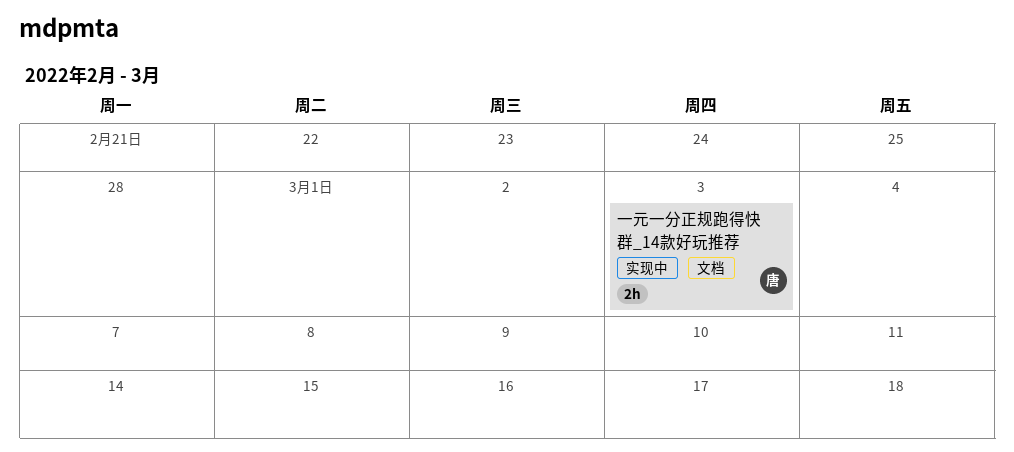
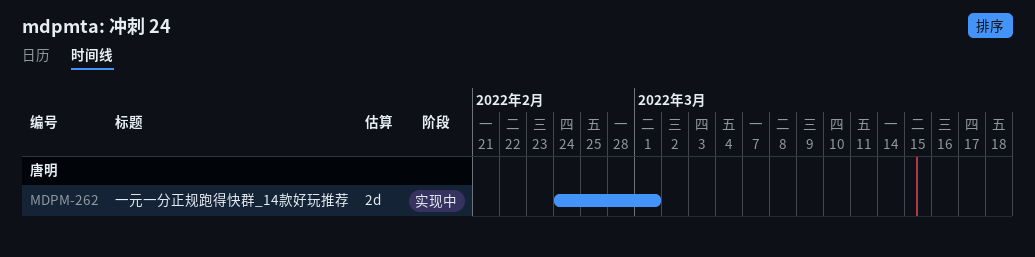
一元一分正规跑得快群_14款好玩推荐, estimate: 2h -> 2d
一元一分正规跑得快群_14款好玩推荐, due: Mar 3 -> Mar 1

